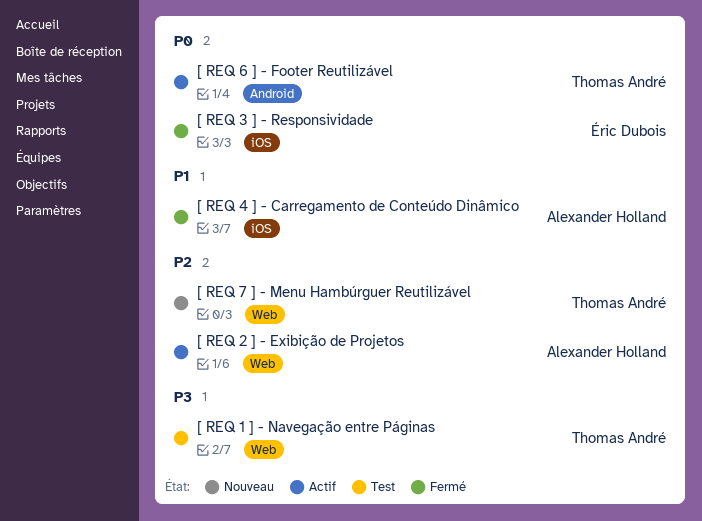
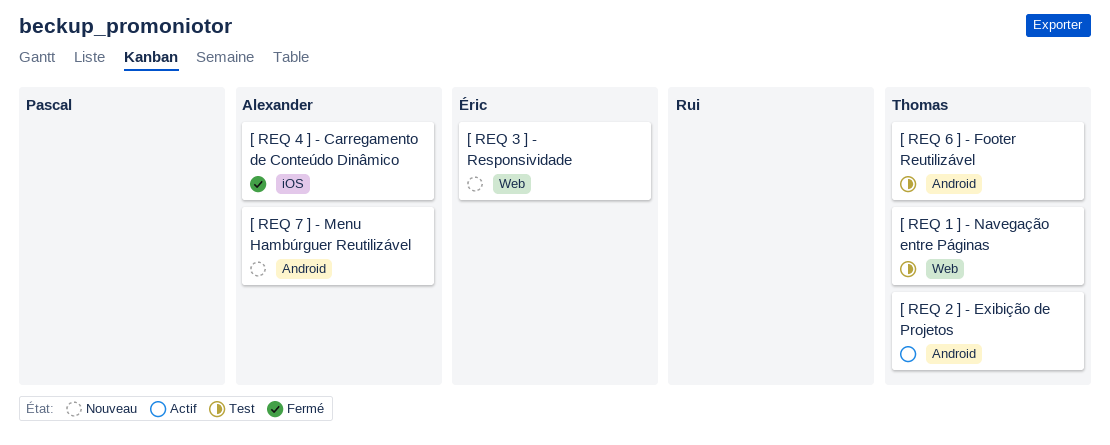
[ REQ 2 ] - Exibição de Projetos, owner: Alexander Holland -> Thomas André
[ REQ 2 ] - Exibição de Projetos, label: Web -> Android
[ REQ 3 ] - Responsividade, status: Fermé -> Nouveau
[ REQ 3 ] - Responsividade, label: iOS -> Web
[ REQ 6 ] - Footer Reutilizável, status: Actif -> Test
[ REQ 7 ] - Menu Hambúrguer Reutilizável, owner: Thomas André -> Alexander Holland
[ REQ 7 ] - Menu Hambúrguer Reutilizável, label: Web -> Android

